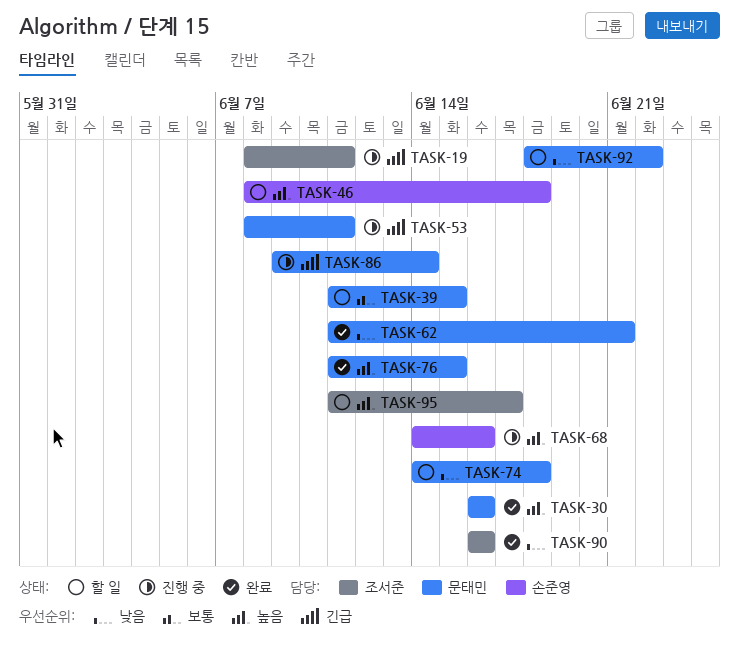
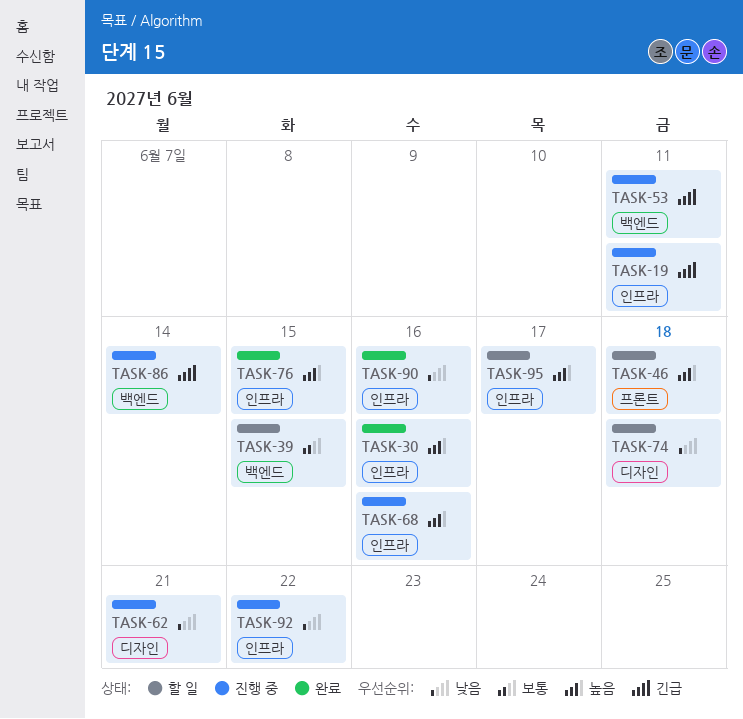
TASK-62, status: 완료 -> 진행 중
TASK-92, status: 할 일 -> 진행 중

